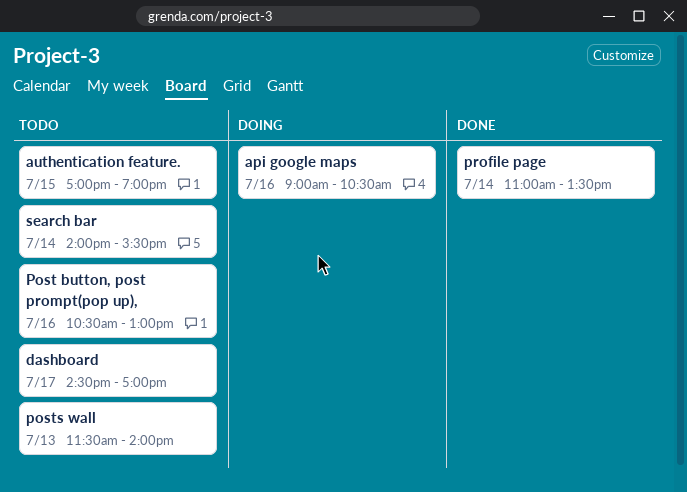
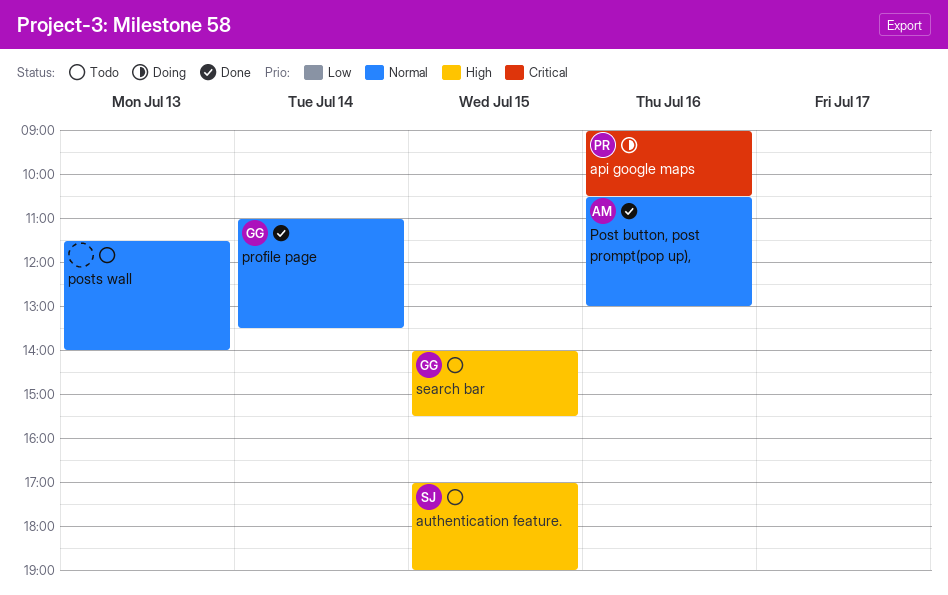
dashboard: present -> none
Post button, post prompt(pop up),, status: Todo -> Done
search bar, day: Jul 14 -> Jul 15

